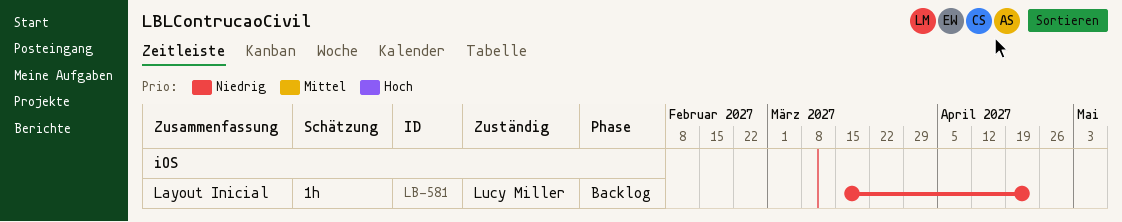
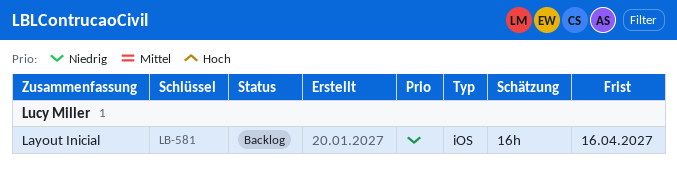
LB-581, estimate: 1h -> 16h
LB-581, due: Apr 23 -> Apr 16

